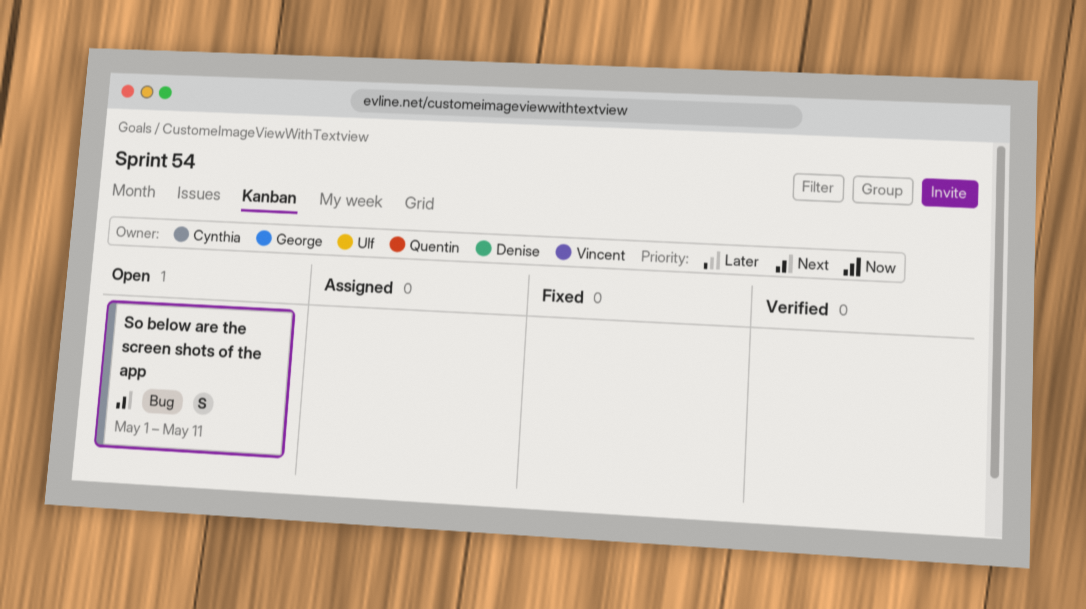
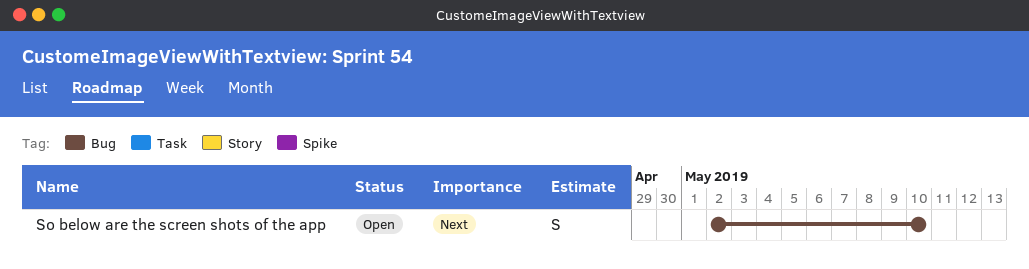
So below are the screen shots of the app, start: May 1 -> May 2
So below are the screen shots of the app, due: May 11 -> May 10

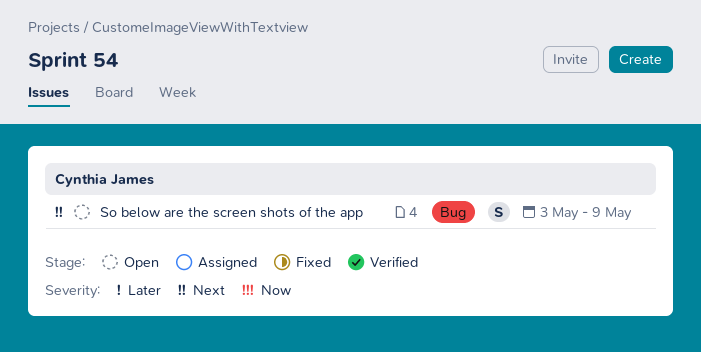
So below are the screen shots of the app, start: May 2 -> May 3
So below are the screen shots of the app, due: May 10 -> May 9

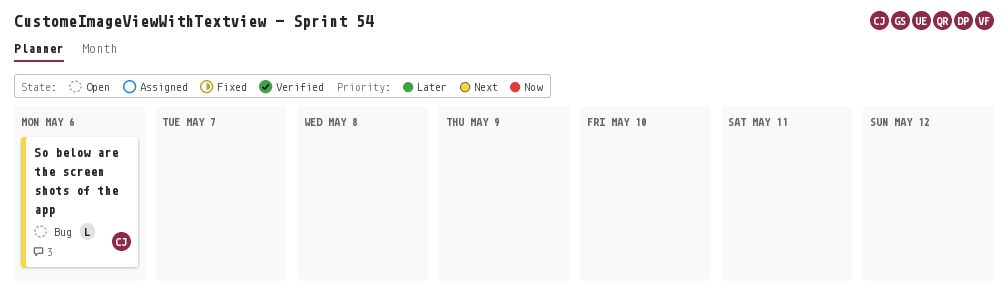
So below are the screen shots of the app, estimate: S -> L
So below are the screen shots of the app, due: May 9 -> May 6

